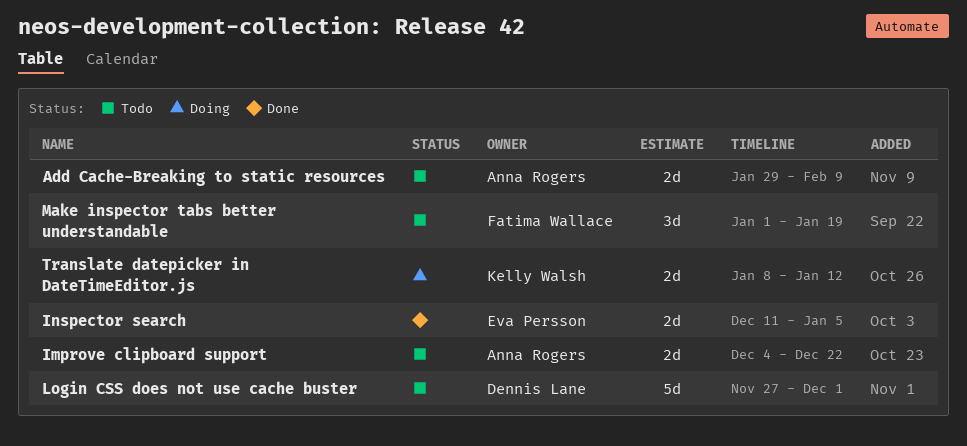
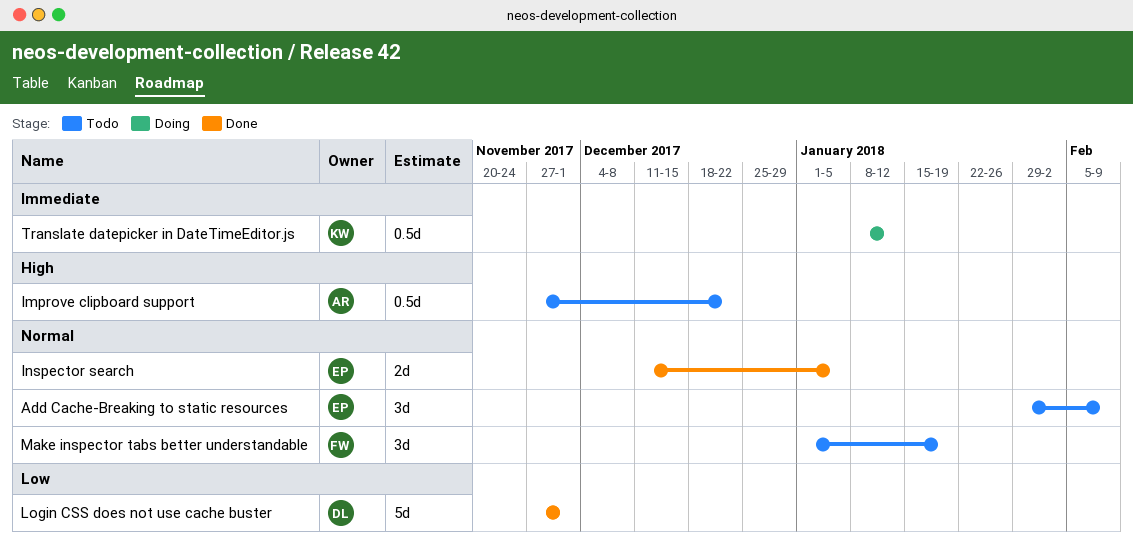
Add Cache-Breaking to static resources, owner: Anna Rogers -> Eva Persson
Add Cache-Breaking to static resources, estimate: 2d -> 3d
Improve clipboard support, estimate: 2d -> 0.5d
Improve clipboard support, start: Dec 4 -> Nov 27
Login CSS does not use cache buster, status: Todo -> Done
Translate datepicker in DateTimeEditor.js, estimate: 2d -> 0.5d

